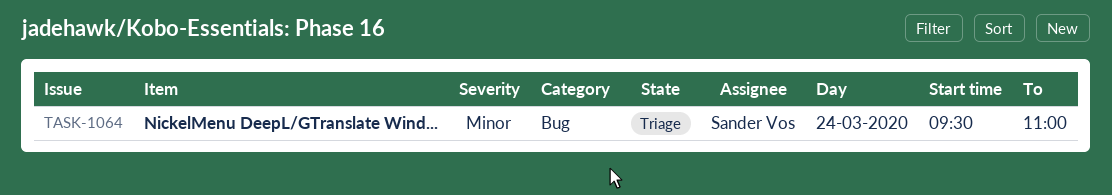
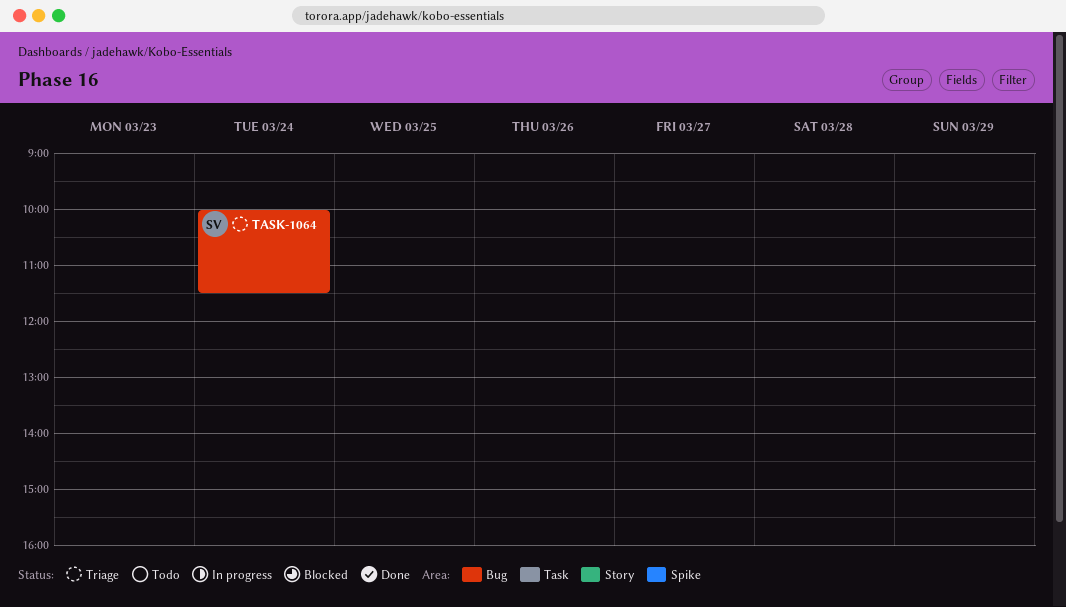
TASK-1064, begins: 09:30 -> 10:00
TASK-1064, ends: 11:00 -> 11:30

